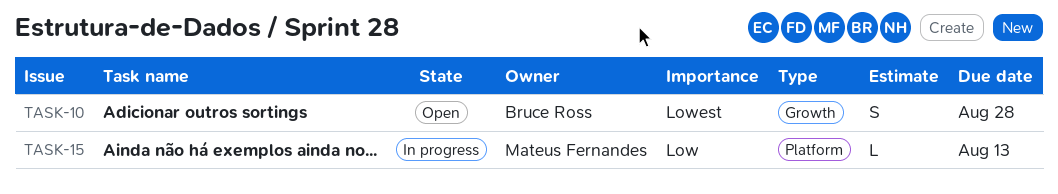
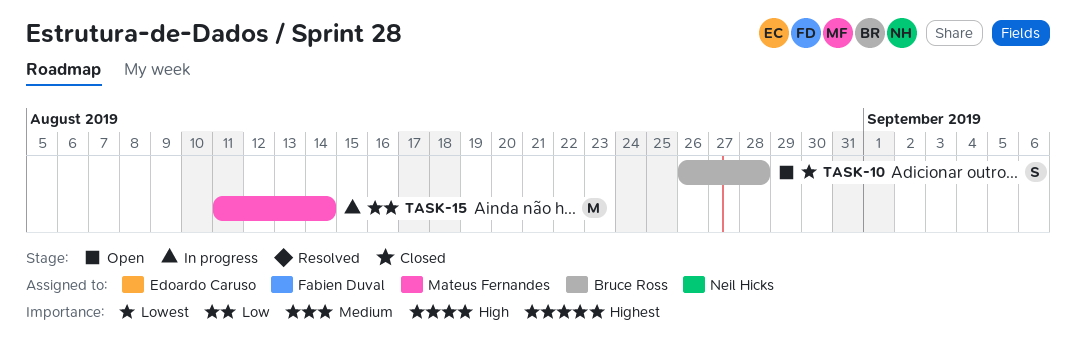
TASK-15, estimate: L -> M
TASK-15, due: Aug 13 -> Aug 14

